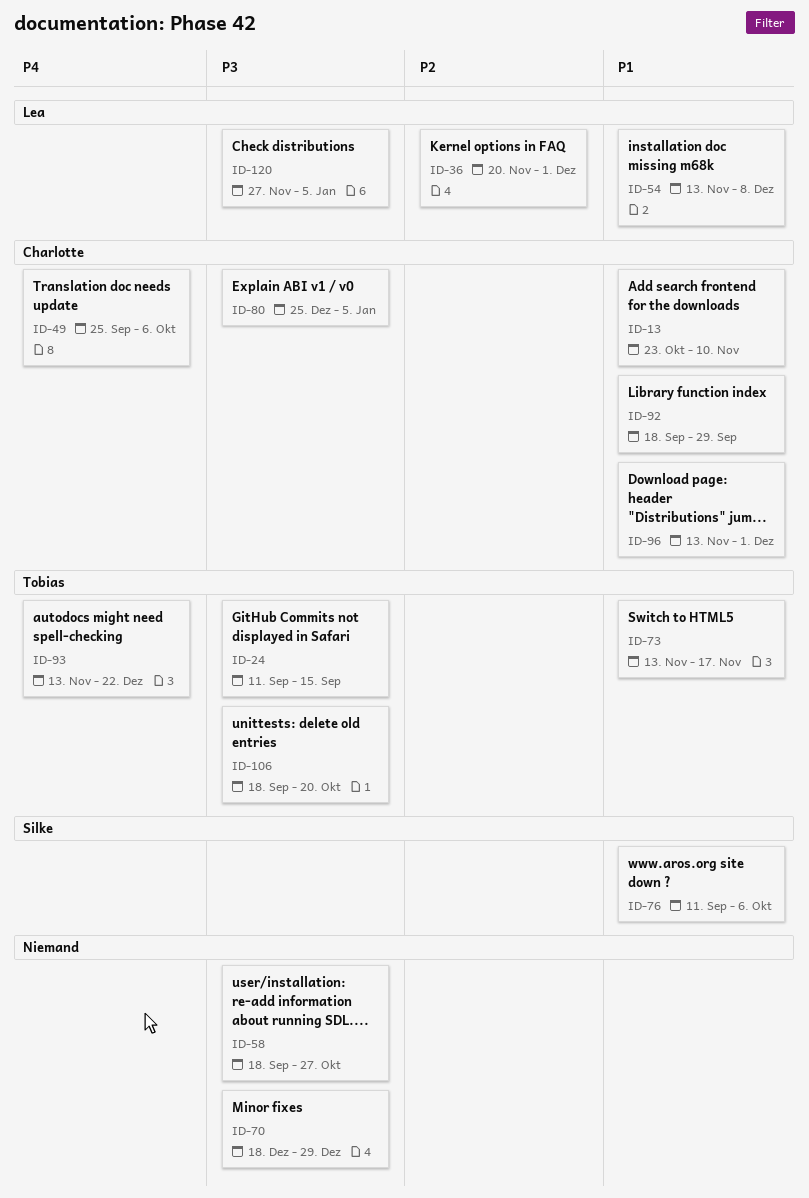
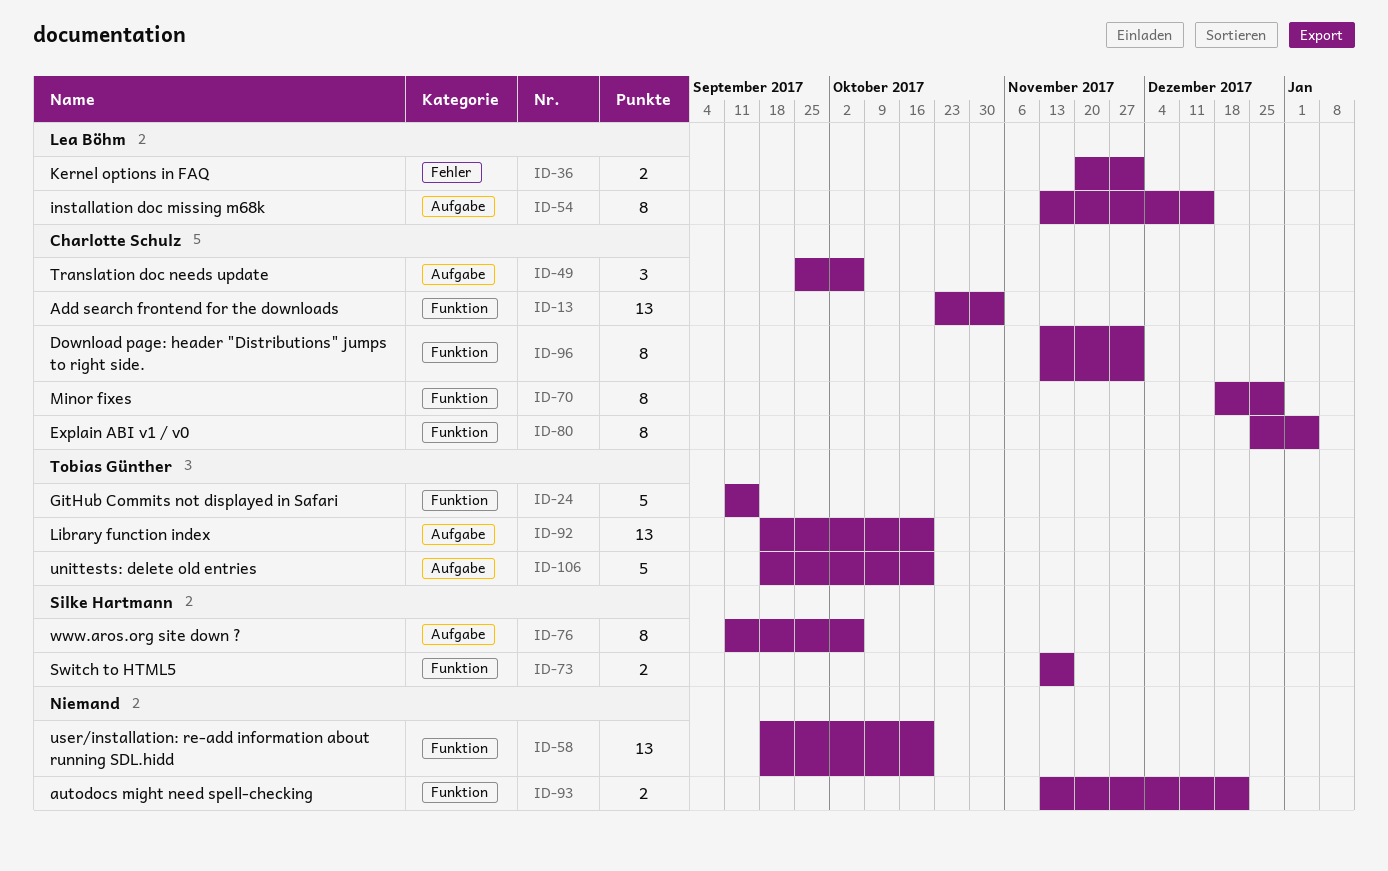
ID-13, due: Nov 10 -> Nov 3
ID-54, due: Dec 8 -> Dec 15
ID-58, due: Oct 27 -> Oct 20
ID-70, owner: none -> Charlotte Schulz
ID-73, owner: Tobias Günther -> Silke Hartmann
ID-92, owner: Charlotte Schulz -> Tobias Günther
ID-92, due: Sep 29 -> Oct 20
ID-93, owner: Tobias Günther -> none
ID-120: present -> none

